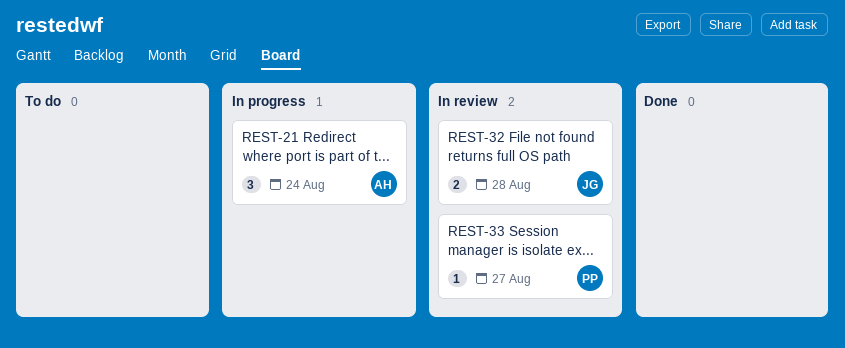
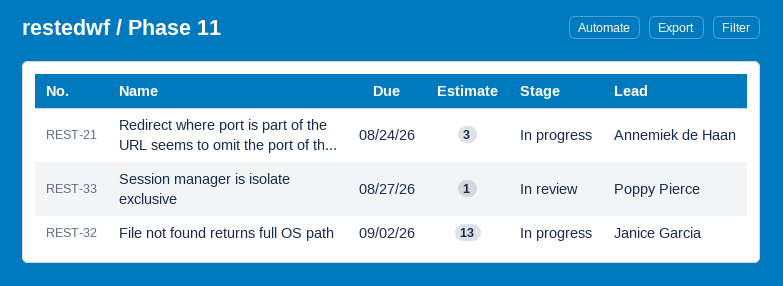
REST-32, status: In review -> In progress
REST-32, estimate: 2 -> 13
REST-32, due: Aug 28 -> Sep 2

